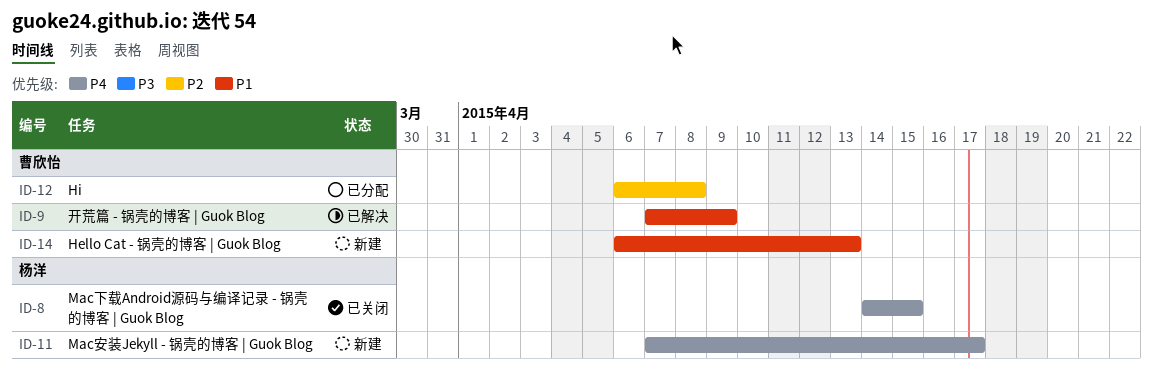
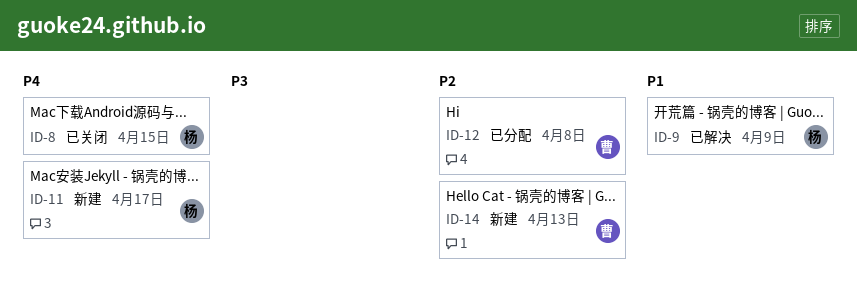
ID-9, owner: 曹欣怡 -> 杨洋
ID-14, priority: P1 -> P2

